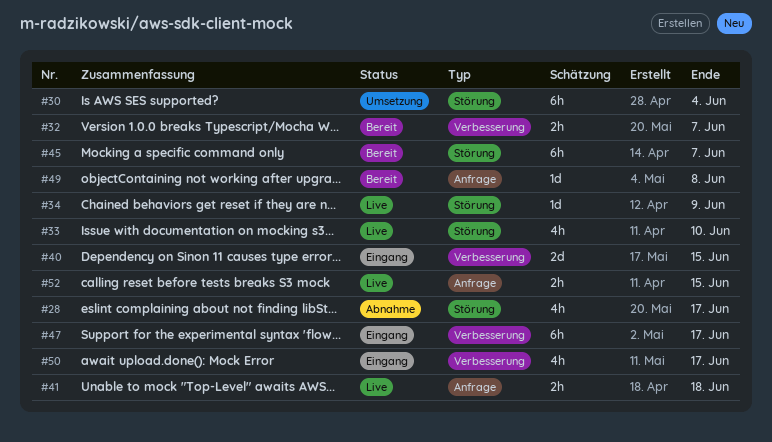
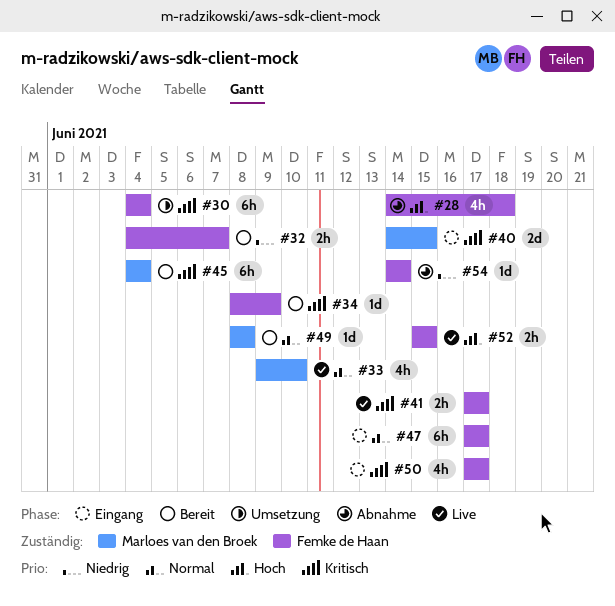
#28, due: Jun 17 -> Jun 18
#34, status: Live -> Bereit
#41, due: Jun 18 -> Jun 17
#45, due: Jun 7 -> Jun 4
#54: none -> present

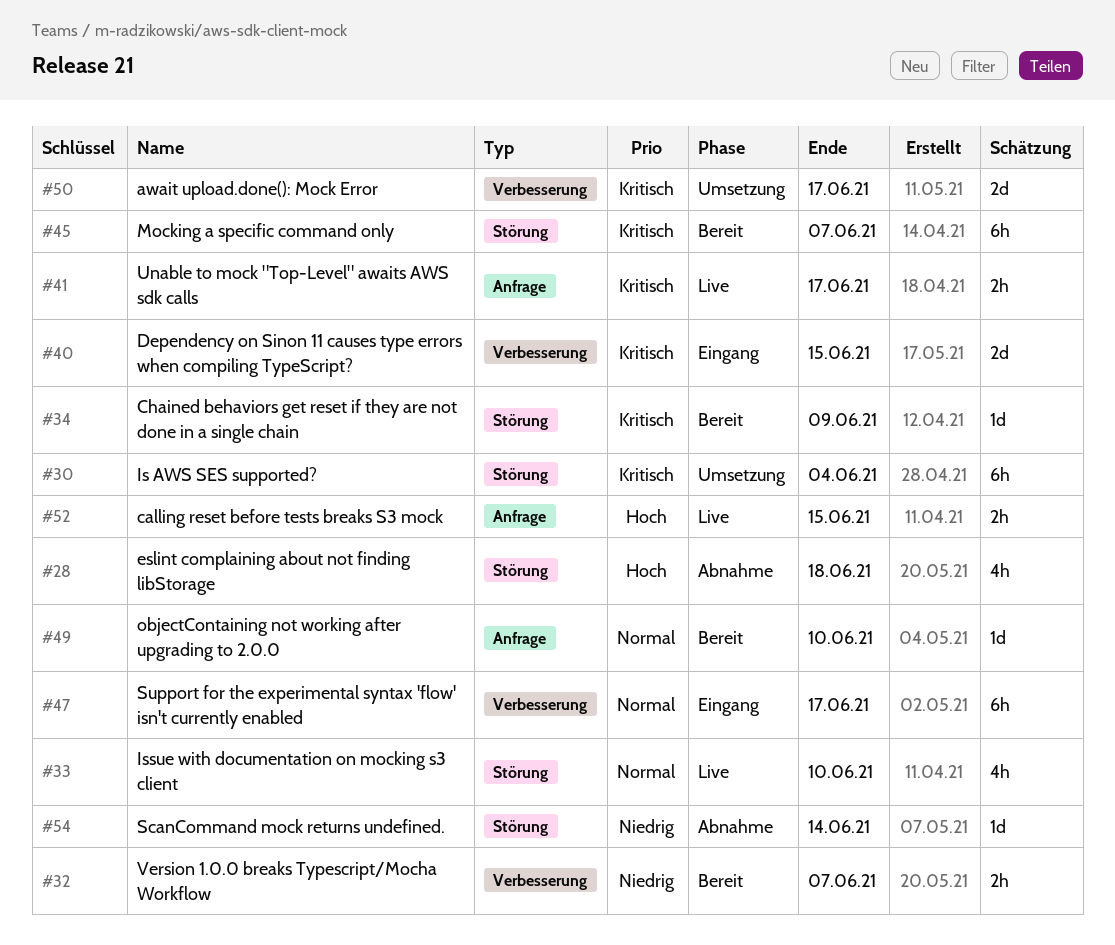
#45, due: Jun 4 -> Jun 7
#49, due: Jun 8 -> Jun 10
#50, status: Eingang -> Umsetzung
#50, estimate: 4h -> 2d

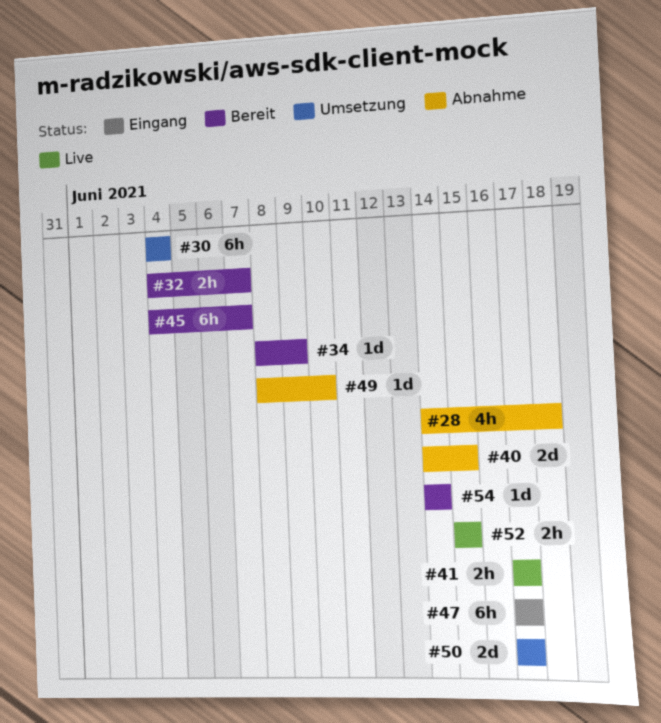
#33: present -> none
#40, status: Eingang -> Abnahme
#49, status: Bereit -> Abnahme
#54, status: Abnahme -> Bereit

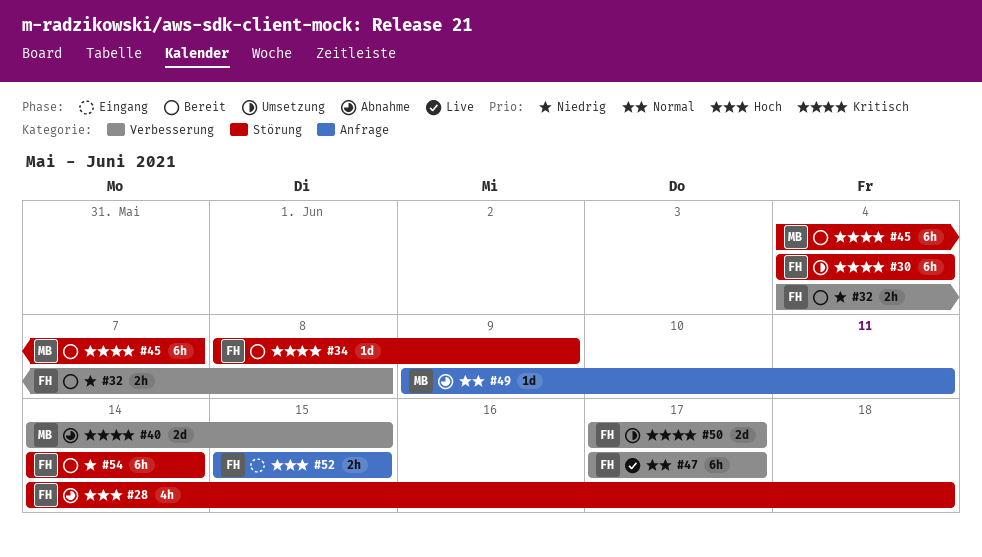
#32, due: Jun 7 -> Jun 8
#41: present -> none
#47, status: Eingang -> Live
#49, start: Jun 8 -> Jun 9
#49, due: Jun 10 -> Jun 11
#52, status: Live -> Eingang
#54, estimate: 1d -> 6h

